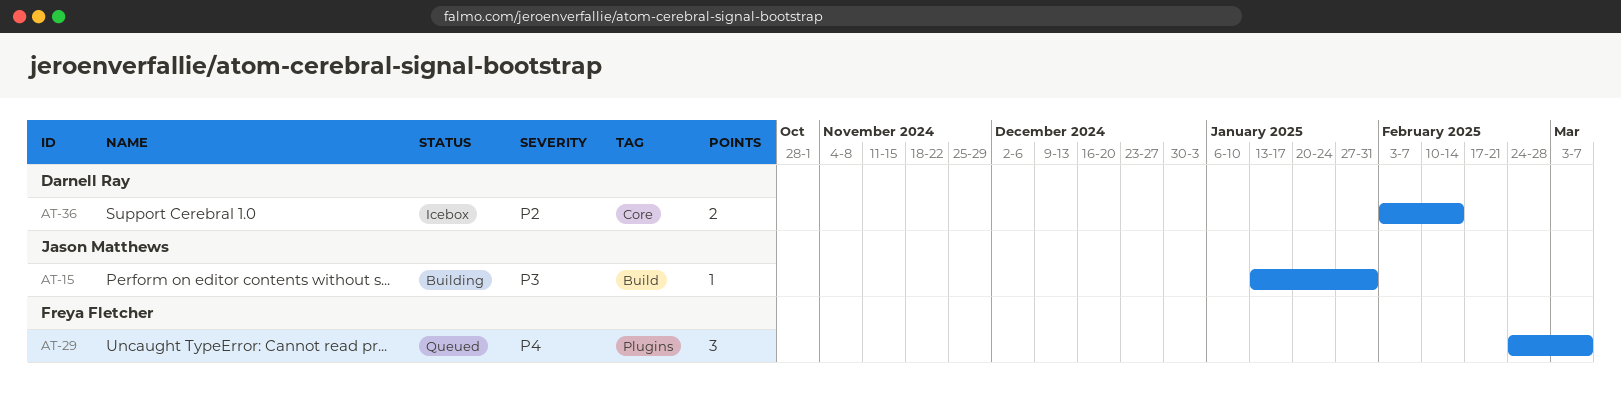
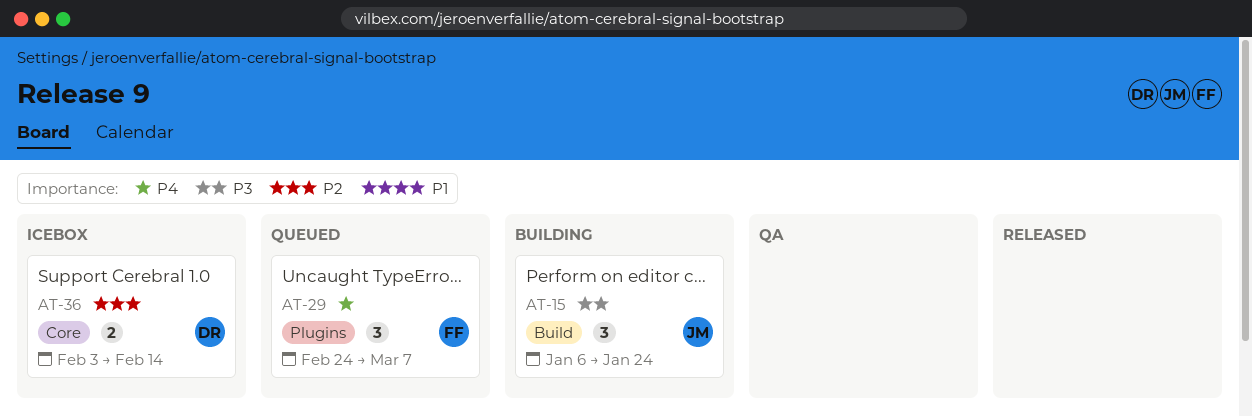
AT-15, estimate: 1 -> 3
AT-15, start: Jan 13 -> Jan 6
AT-15, due: Jan 31 -> Jan 24

